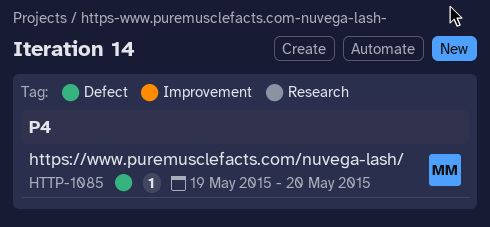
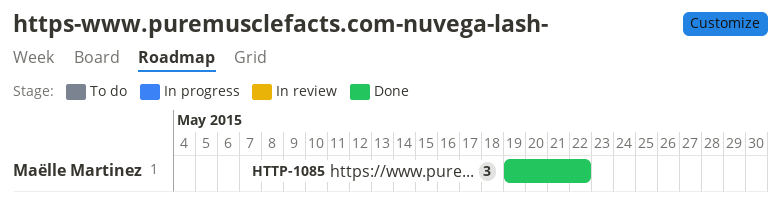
HTTP-1085, estimate: 1 -> 3
HTTP-1085, due: May 20 -> May 22

